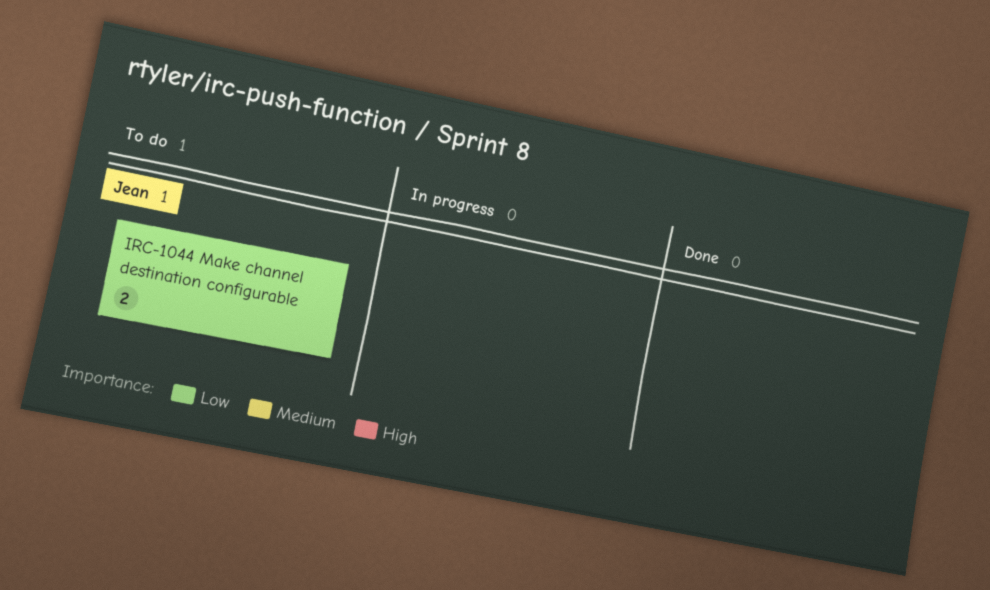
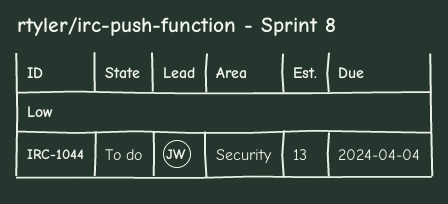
IRC-1044, estimate: 2 -> 13

